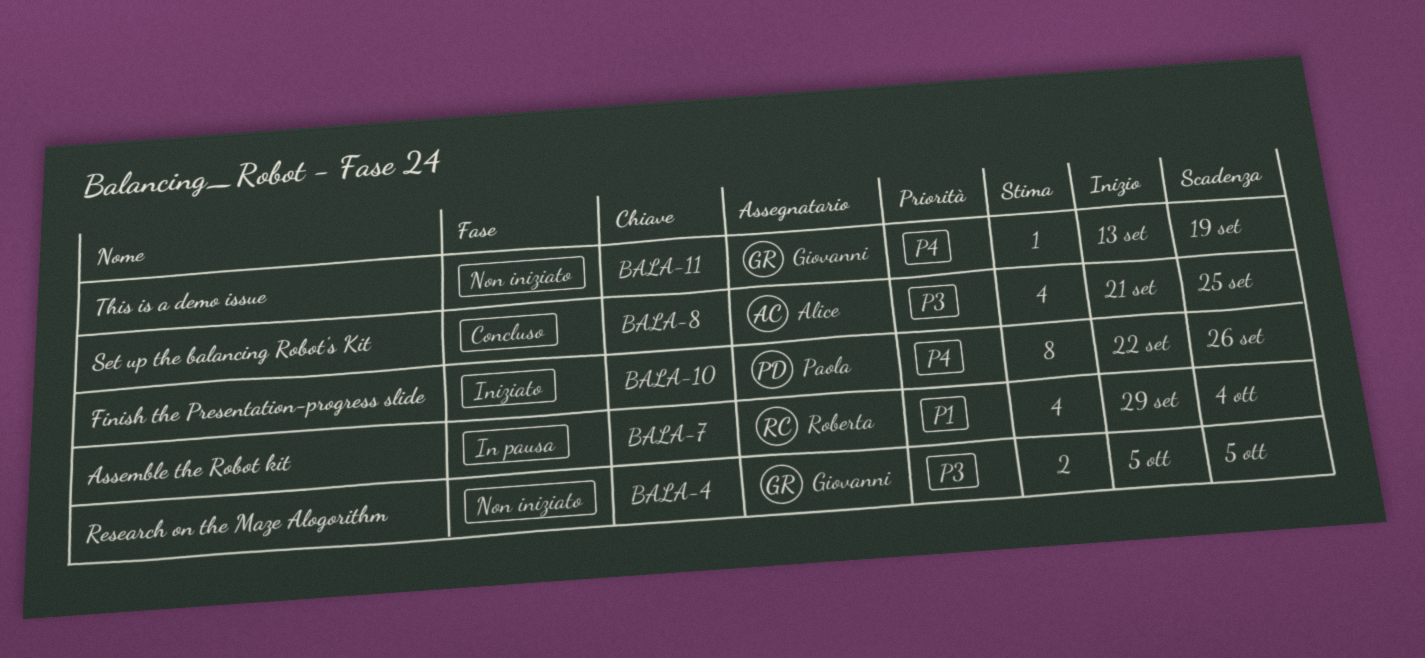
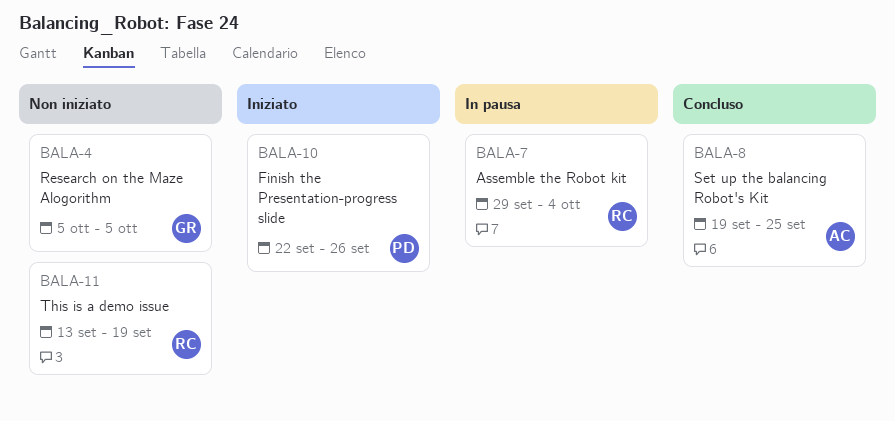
BALA-8, start: Sep 21 -> Sep 19
BALA-11, owner: Giovanni -> Roberta

